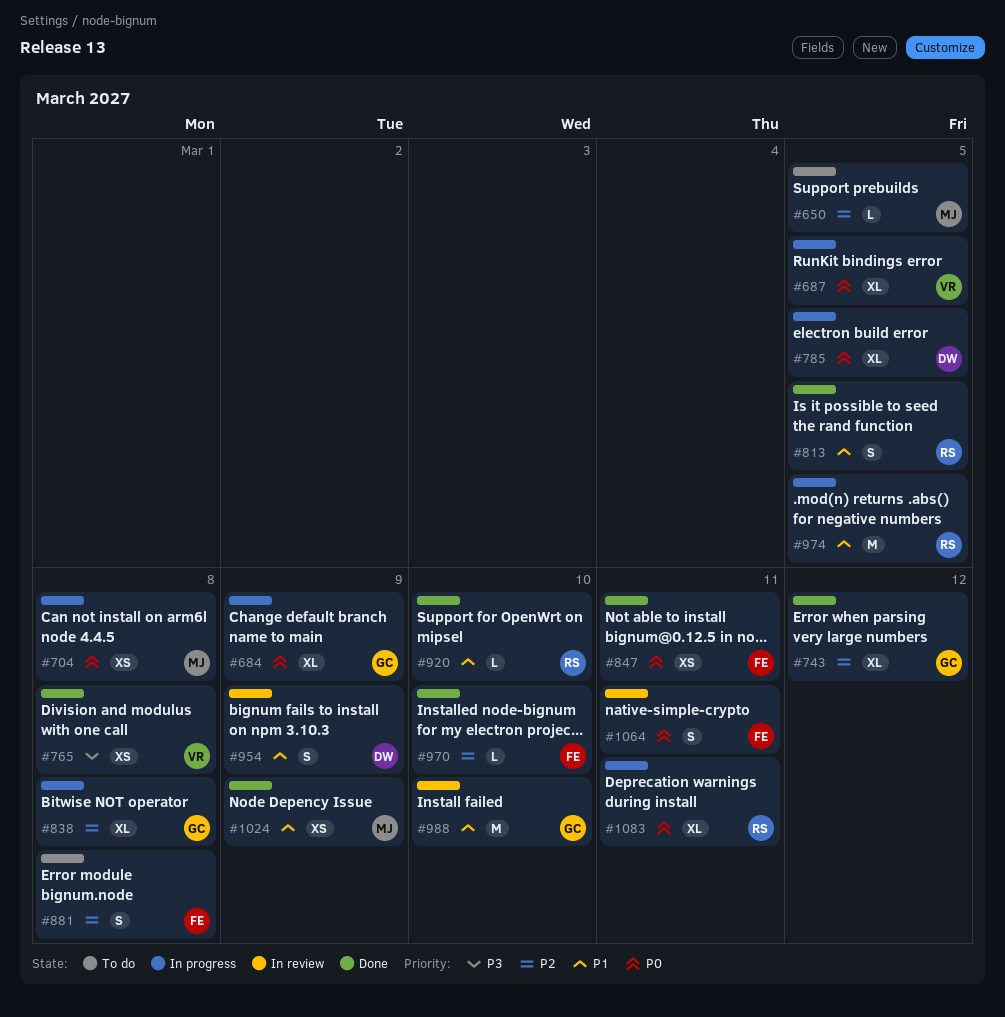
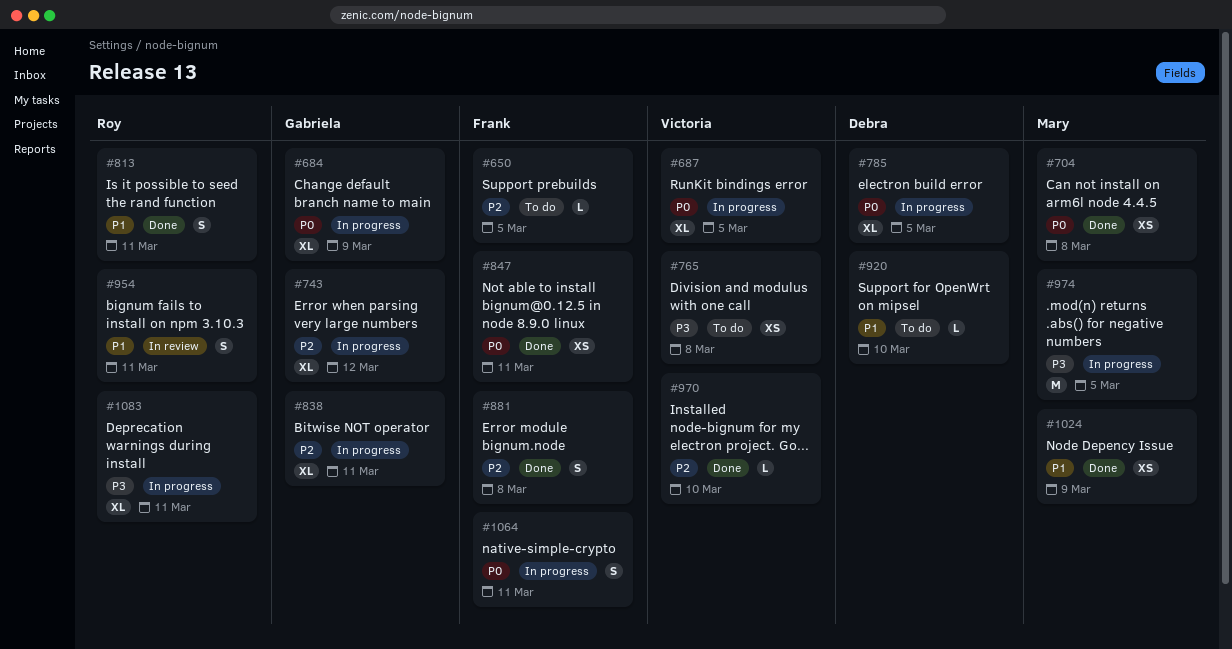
#650, owner: Mary -> Frank
#704, status: In progress -> Done
#743, status: Done -> In progress
#765, status: Done -> To do
#813, due: Mar 5 -> Mar 11
#838, due: Mar 8 -> Mar 11
#881, status: To do -> Done
#920, status: Done -> To do
#920, owner: Roy -> Debra
#954, owner: Debra -> Roy
#954, due: Mar 9 -> Mar 11
#970, owner: Frank -> Victoria
#974, owner: Roy -> Mary
#974, priority: P1 -> P3
#988: present -> none
#1064, status: In review -> In progress
#1083, priority: P0 -> P3

